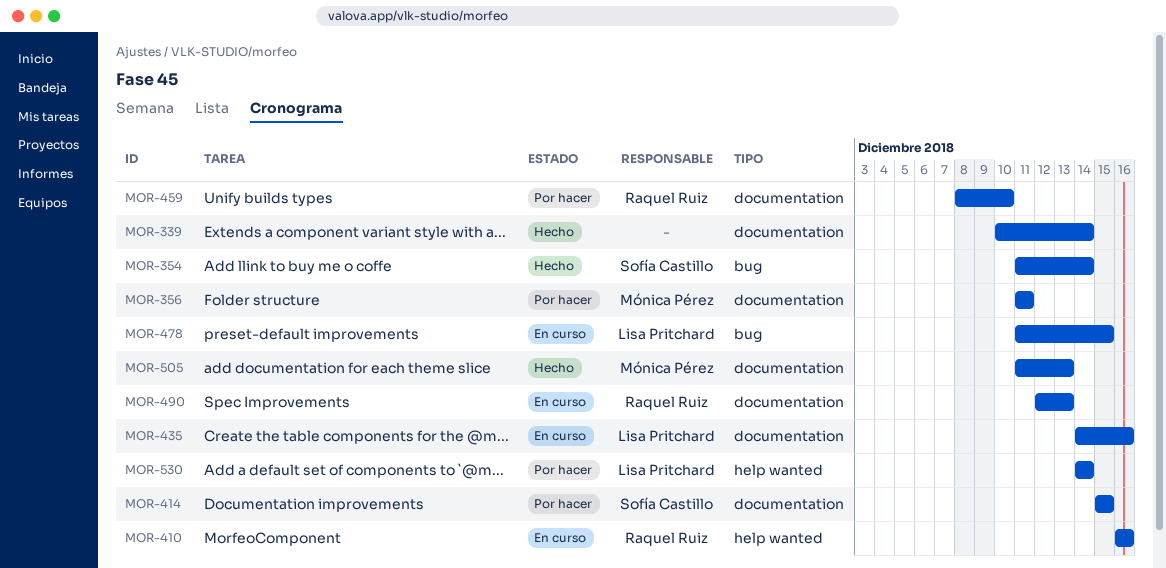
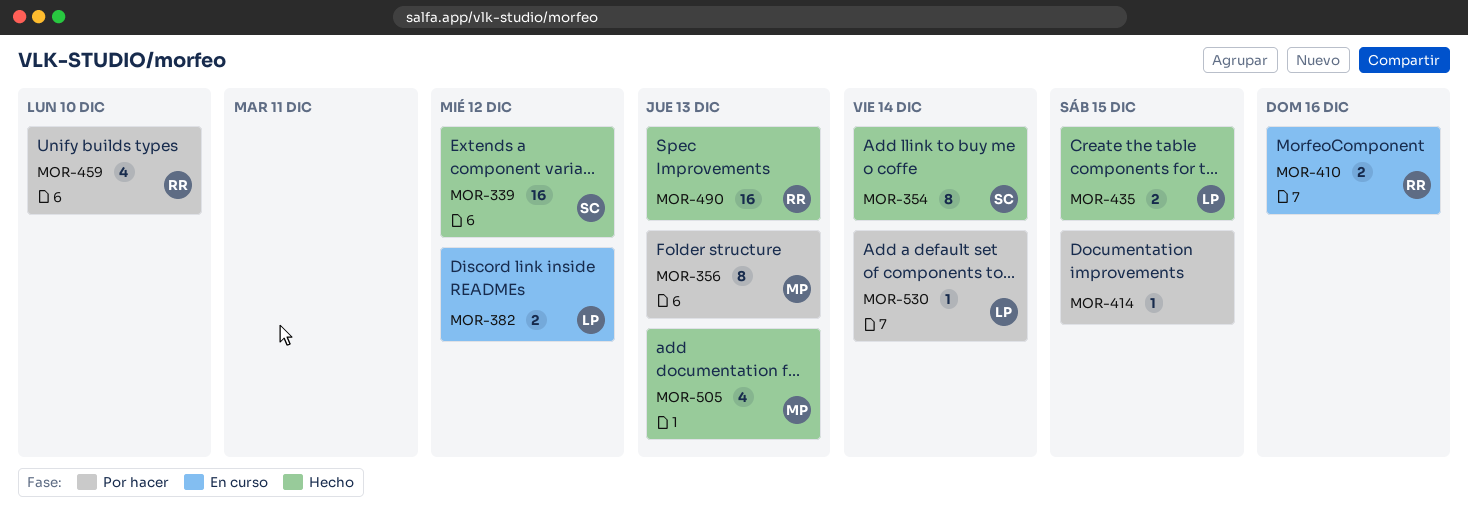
MOR-339, owner: none -> Sofía Castillo
MOR-339, due: Dec 14 -> Dec 12
MOR-356, due: Dec 11 -> Dec 13
MOR-382: none -> present
MOR-414, owner: Sofía Castillo -> none
MOR-435, status: En curso -> Hecho
MOR-435, due: Dec 16 -> Dec 15
MOR-478: present -> none
MOR-490, status: En curso -> Hecho

